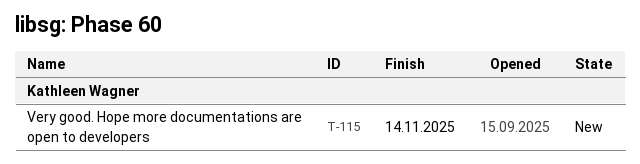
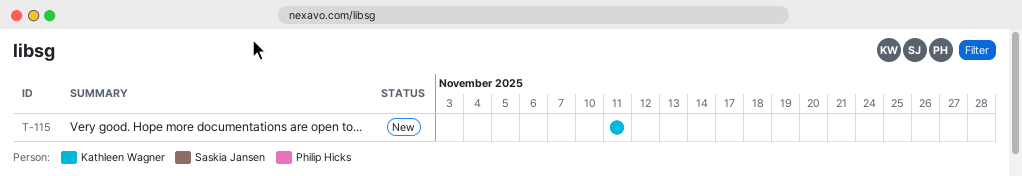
T-115, due: Nov 14 -> Nov 11

